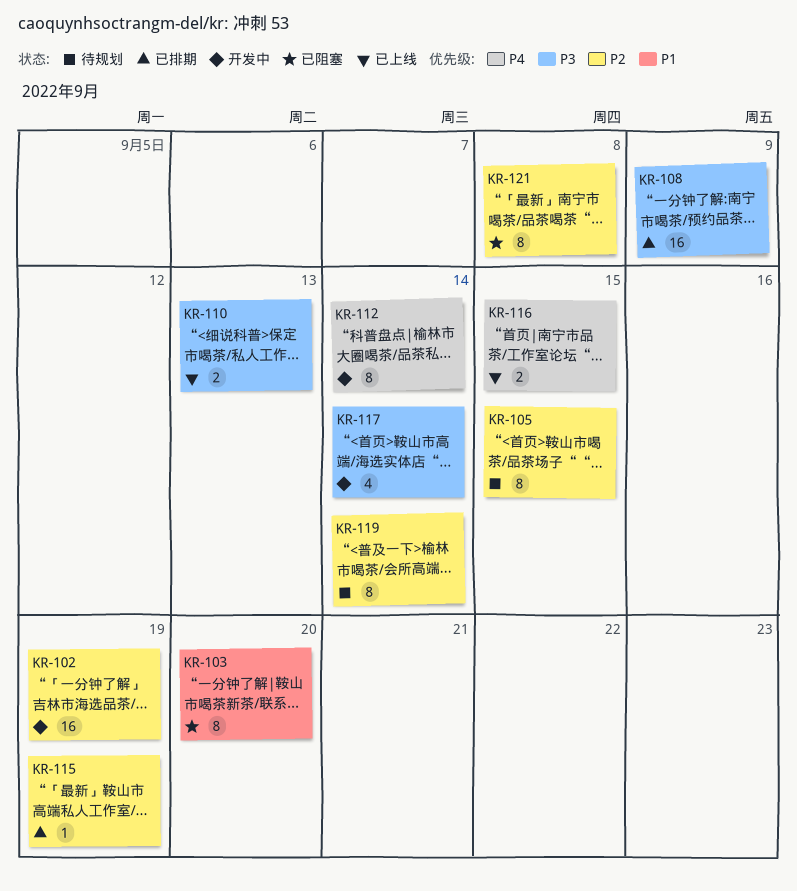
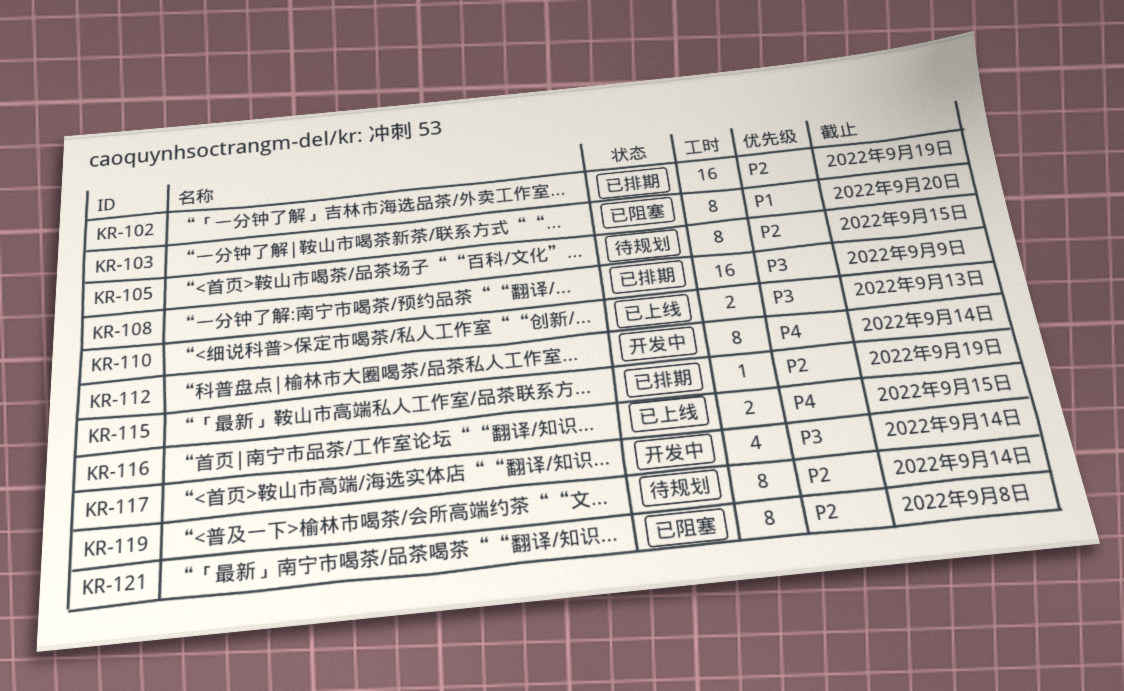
KR-102, status: 开发中 -> 已排期

